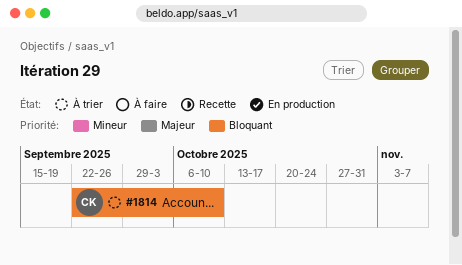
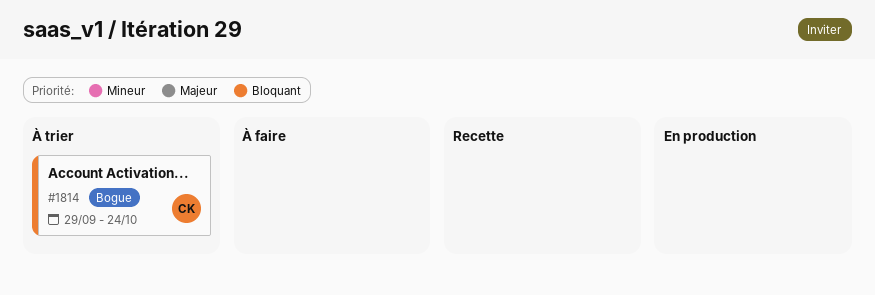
#1814, start: Sep 22 -> Sep 29
#1814, due: Oct 10 -> Oct 24

